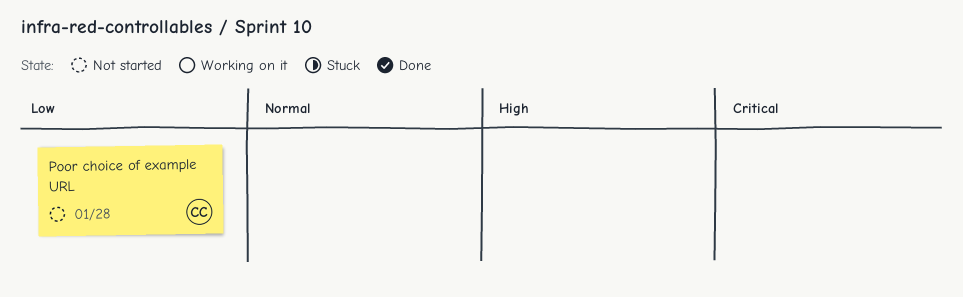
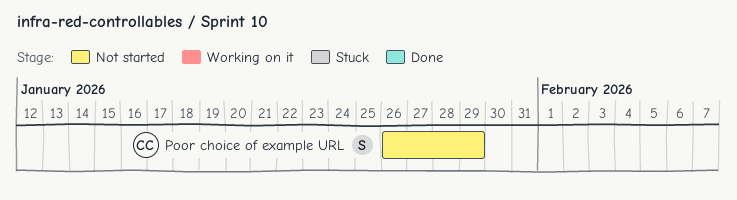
Poor choice of example URL, due: Jan 28 -> Jan 29

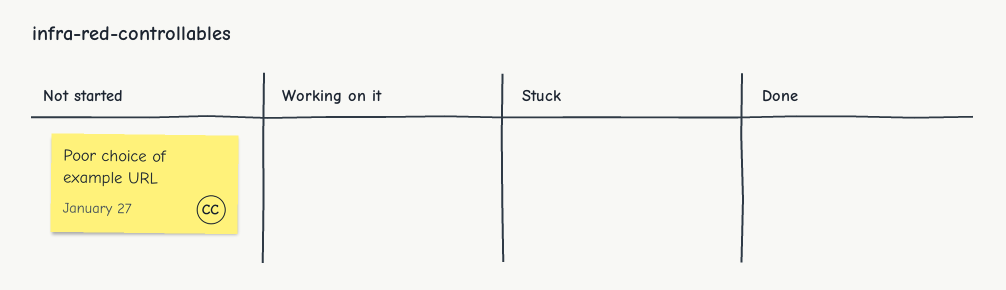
Poor choice of example URL, due: Jan 29 -> Jan 27

